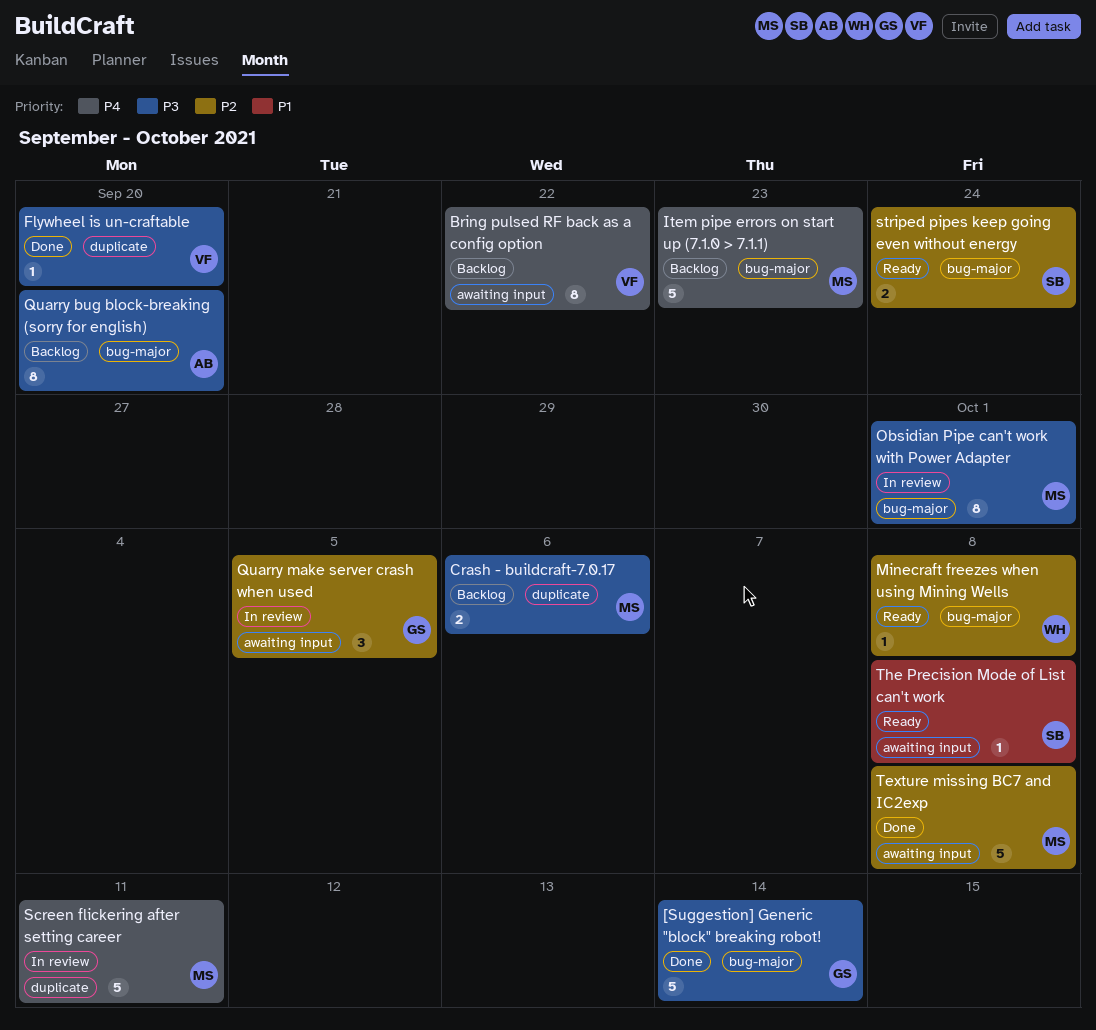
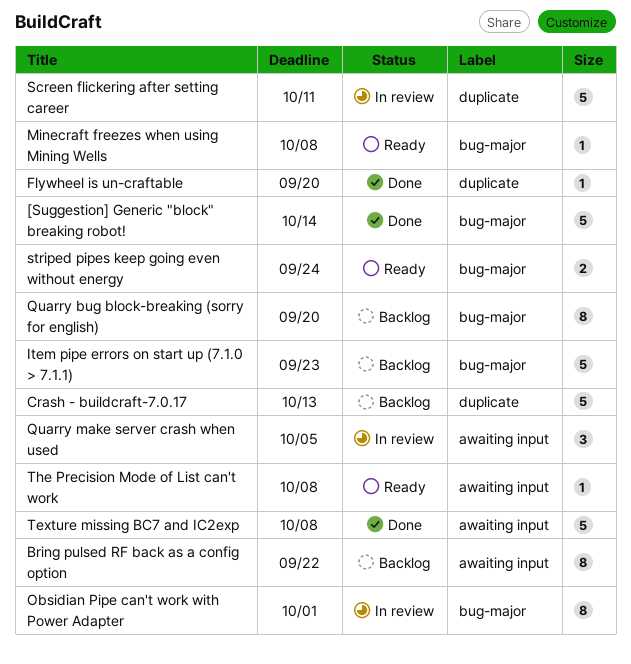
Crash - buildcraft-7.0.17, estimate: 2 -> 5
Crash - buildcraft-7.0.17, due: Oct 6 -> Oct 13

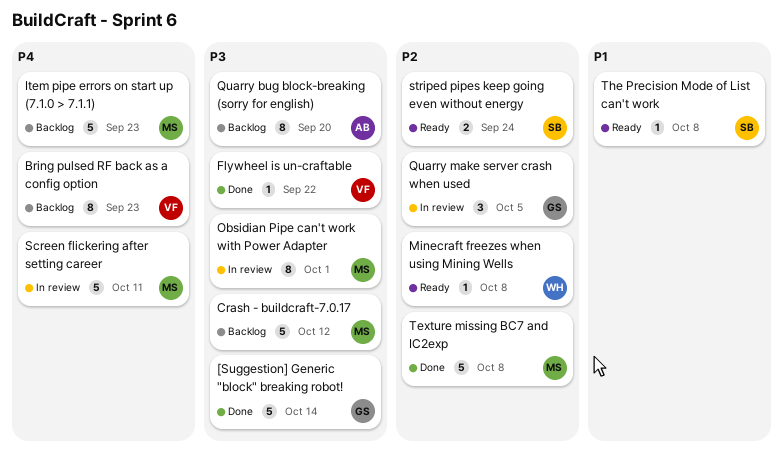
Bring pulsed RF back as a config option, due: Sep 22 -> Sep 23
Crash - buildcraft-7.0.17, due: Oct 13 -> Oct 12
Flywheel is un-craftable, due: Sep 20 -> Sep 22

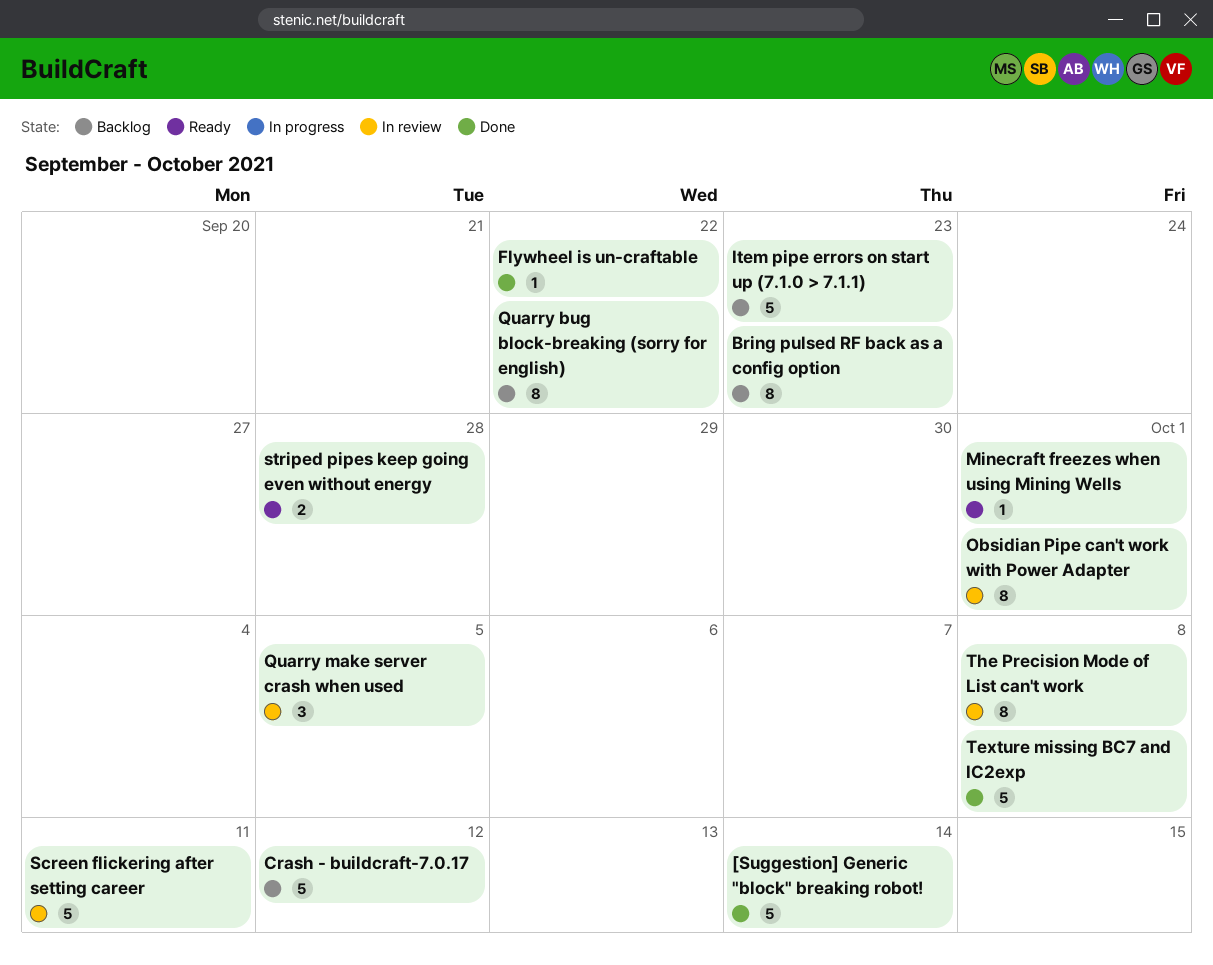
Minecraft freezes when using Mining Wells, due: Oct 8 -> Oct 1
Quarry bug block-breaking (sorry for english), due: Sep 20 -> Sep 22
striped pipes keep going even without energy, due: Sep 24 -> Sep 28
The Precision Mode of List can't work, status: Ready -> In review
The Precision Mode of List can't work, estimate: 1 -> 8

